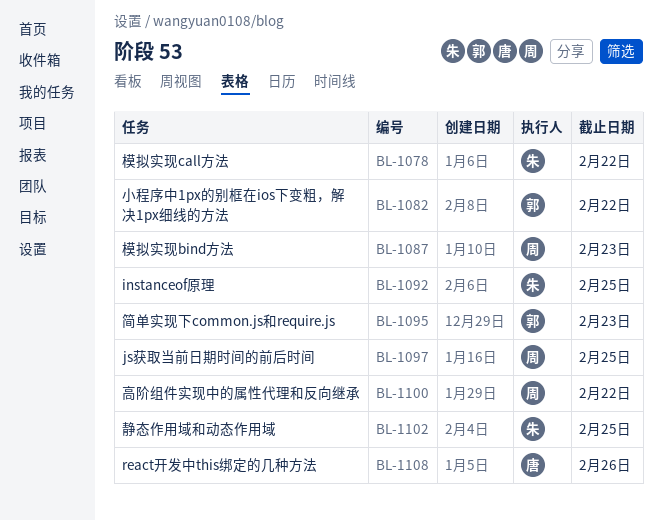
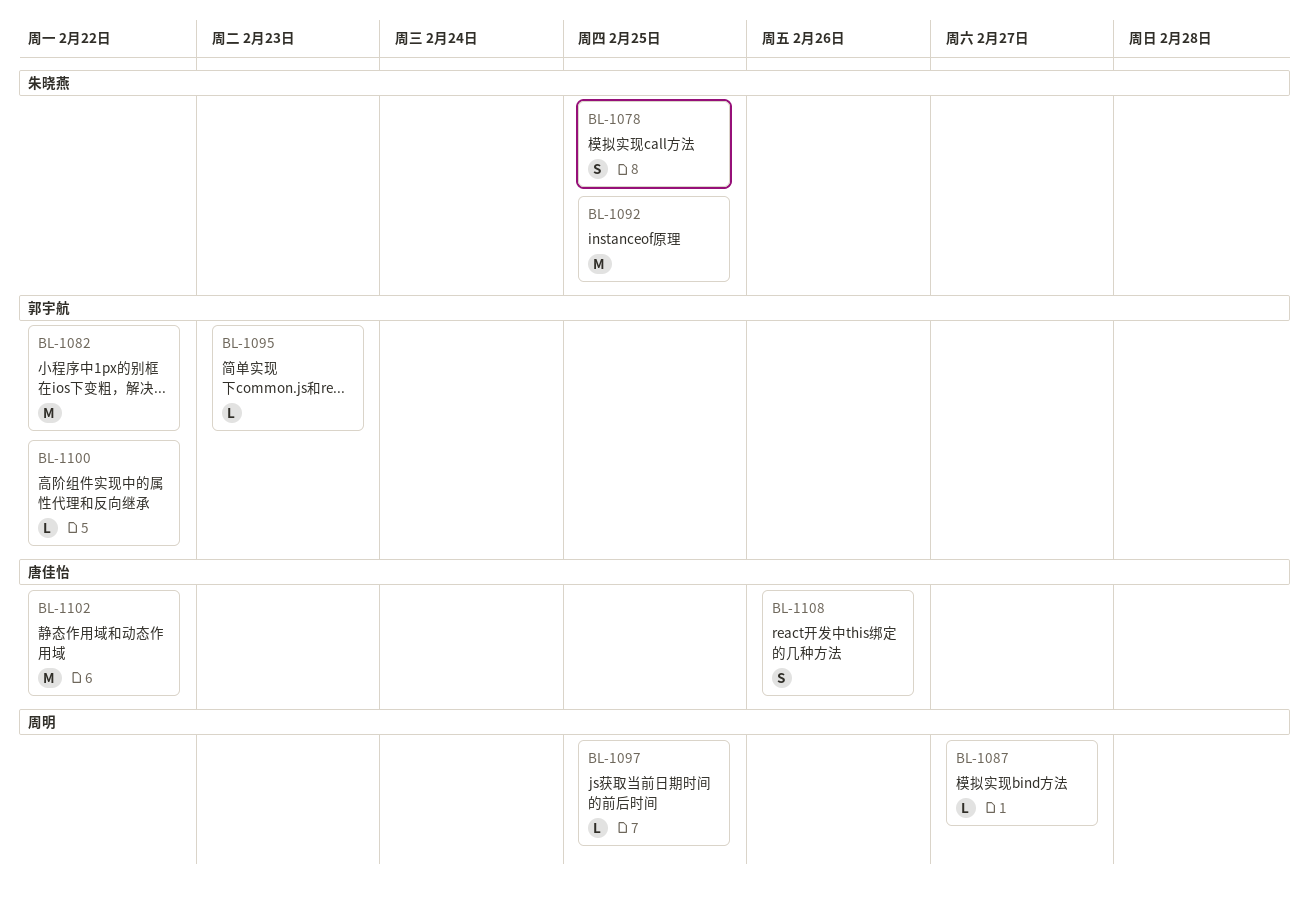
BL-1078, due: Feb 22 -> Feb 25
BL-1087, due: Feb 23 -> Feb 27
BL-1100, owner: 周明 -> 郭宇航
BL-1102, owner: 朱晓燕 -> 唐佳怡
BL-1102, due: Feb 25 -> Feb 22

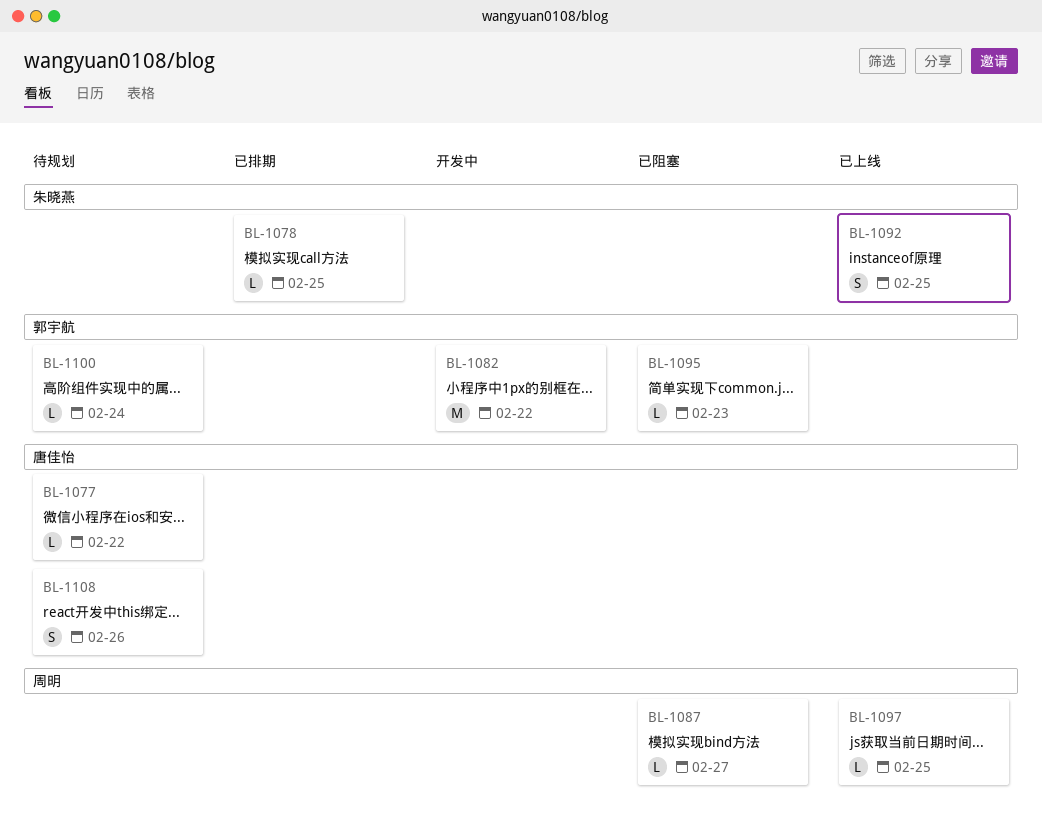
BL-1077: none -> present
BL-1078, estimate: S -> L
BL-1092, estimate: M -> S
BL-1100, due: Feb 22 -> Feb 24
BL-1102: present -> none

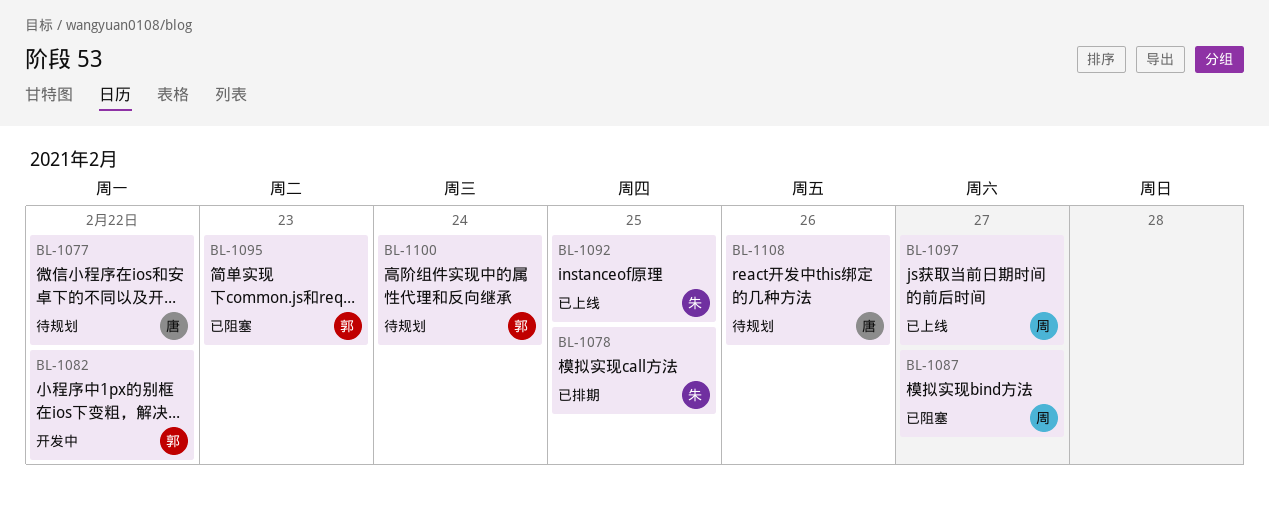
BL-1097, due: Feb 25 -> Feb 27

